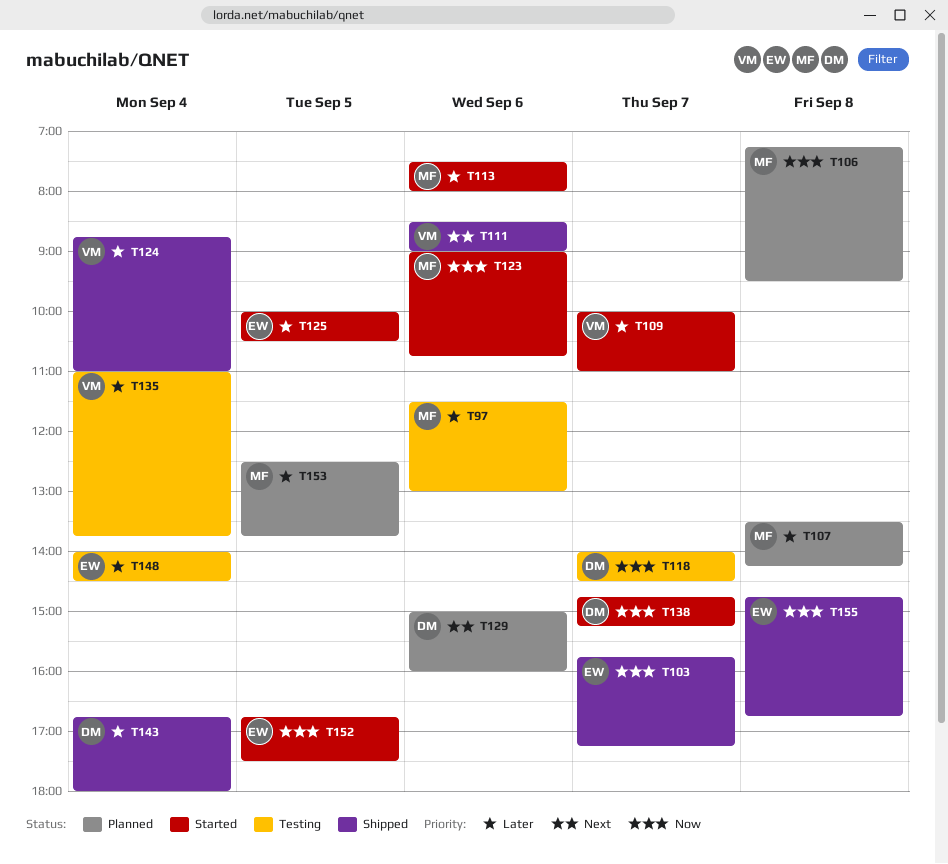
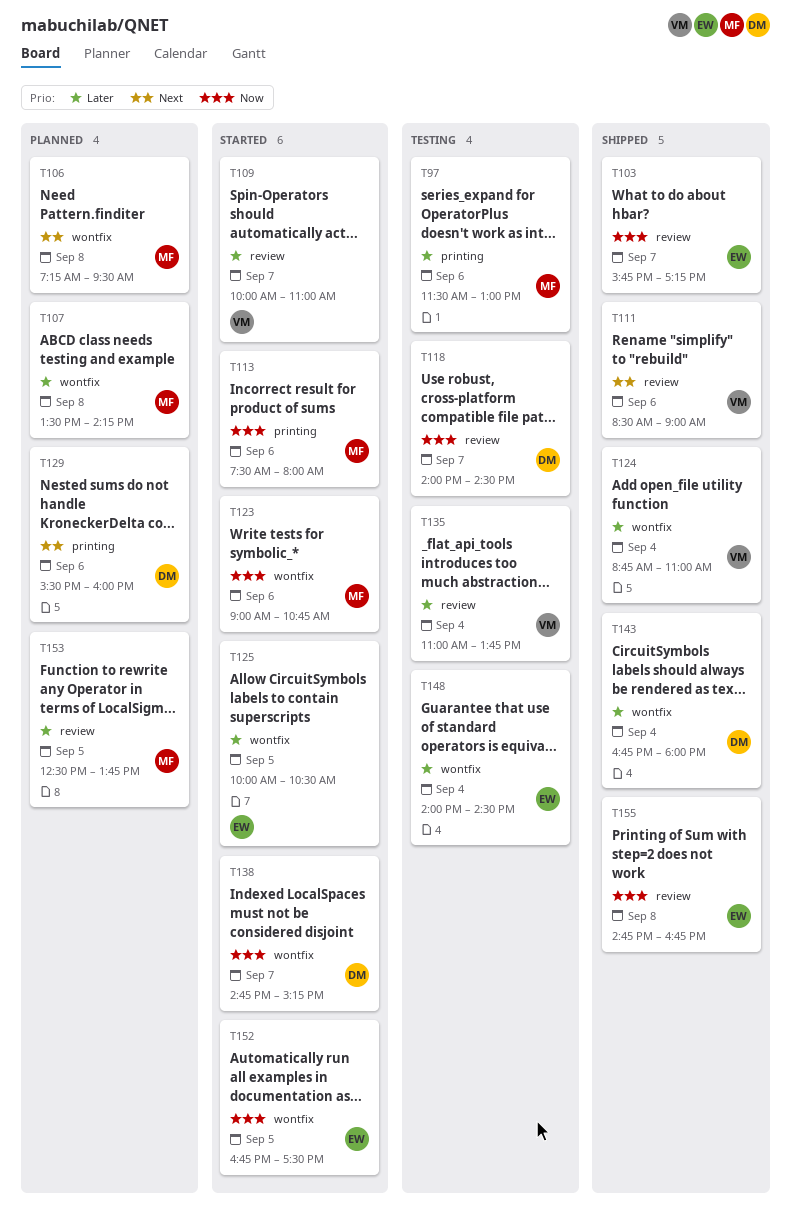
T106, priority: Now -> Next
T113, priority: Later -> Now
T129, begins: 15:00 -> 15:30

